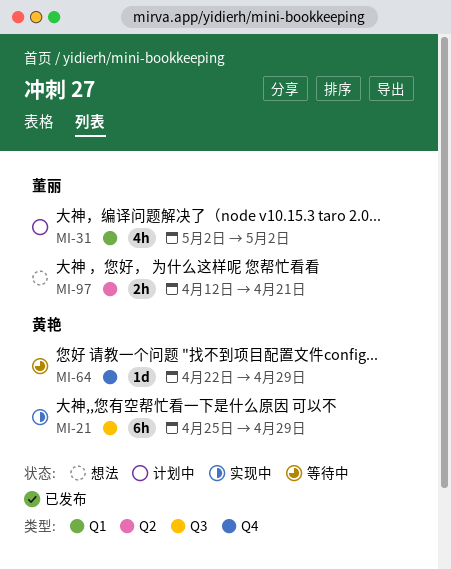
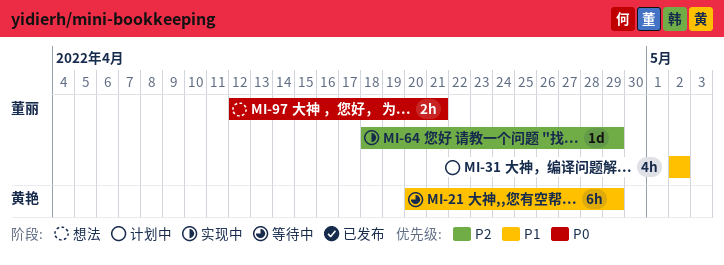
MI-21, status: 实现中 -> 等待中
MI-21, start: Apr 25 -> Apr 20
MI-64, status: 等待中 -> 实现中
MI-64, owner: 黄艳 -> 董丽
MI-64, start: Apr 22 -> Apr 18

